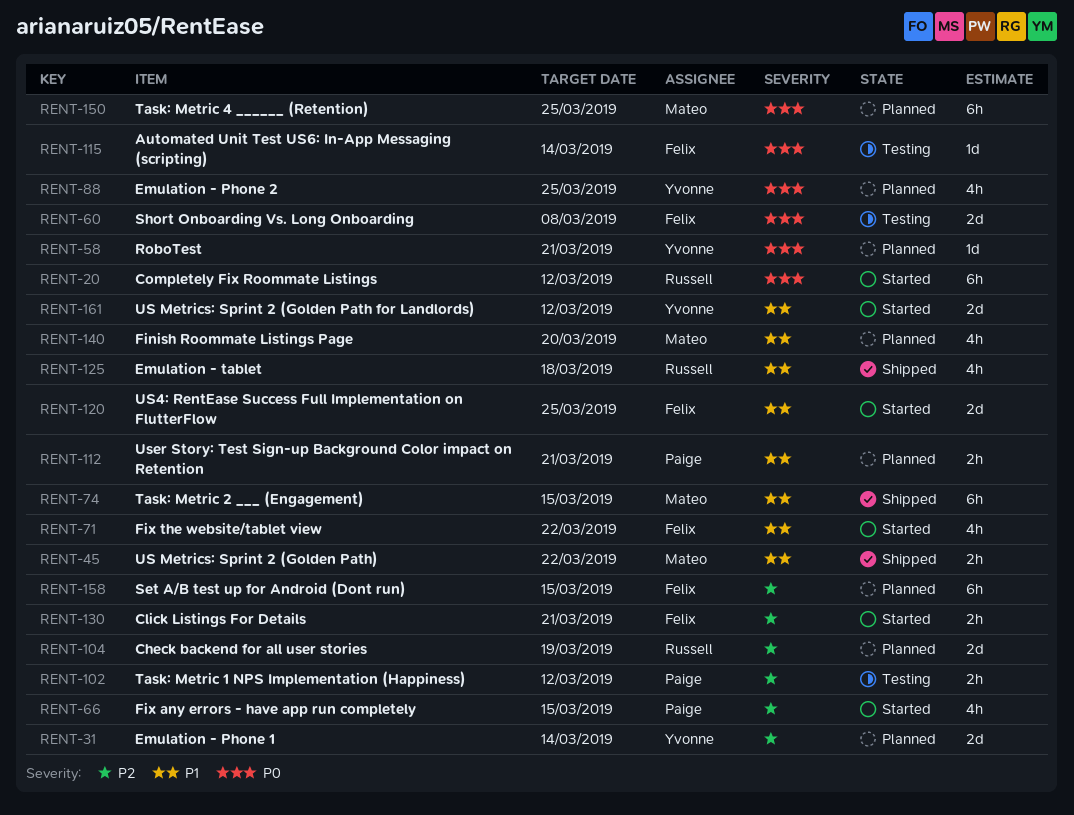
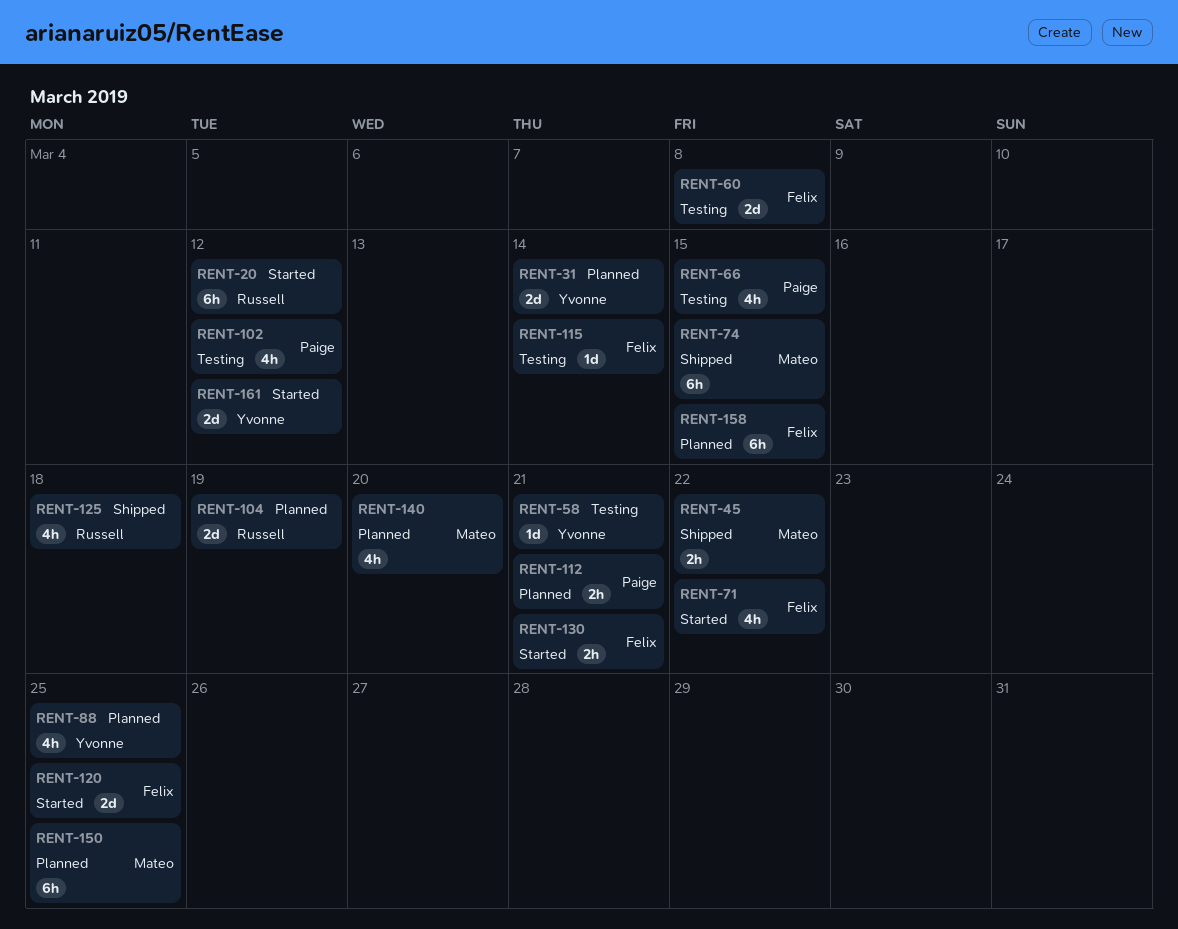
RENT-58, status: Planned -> Testing
RENT-66, status: Started -> Testing
RENT-102, estimate: 2h -> 4h

